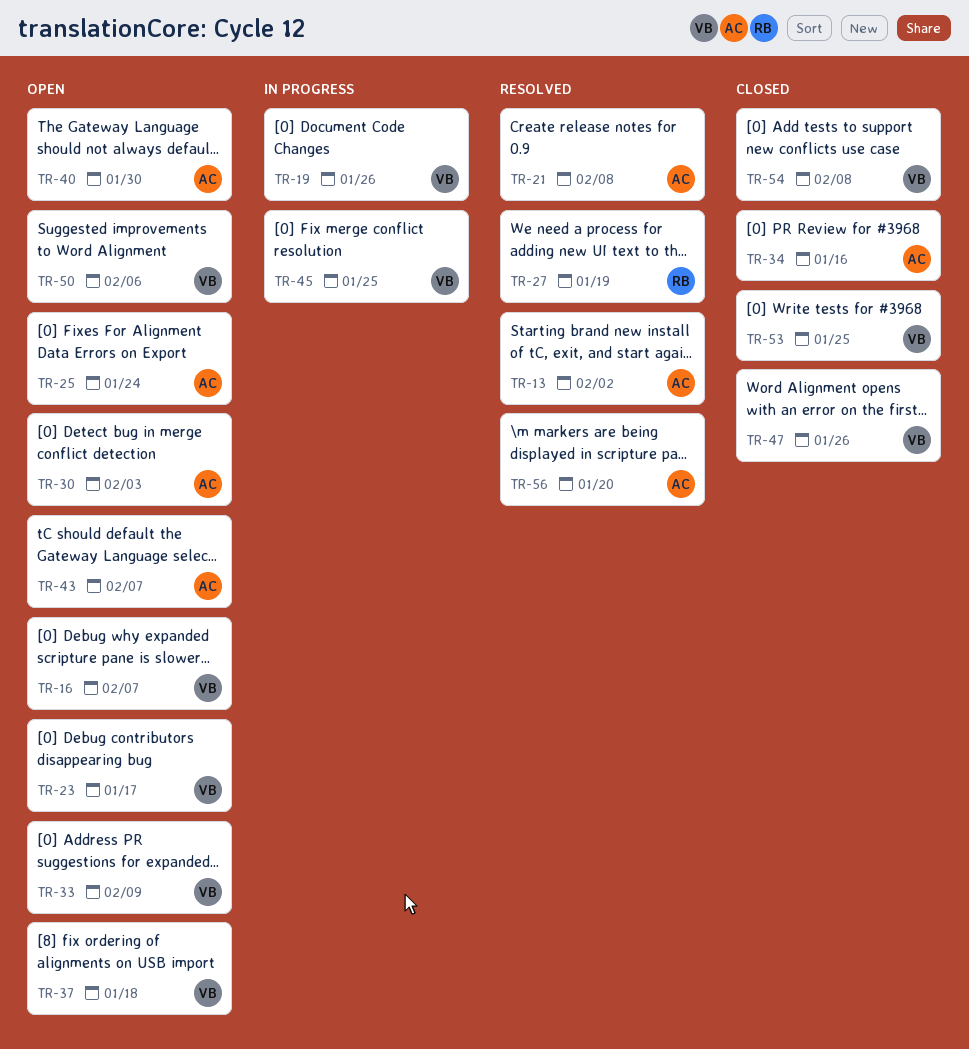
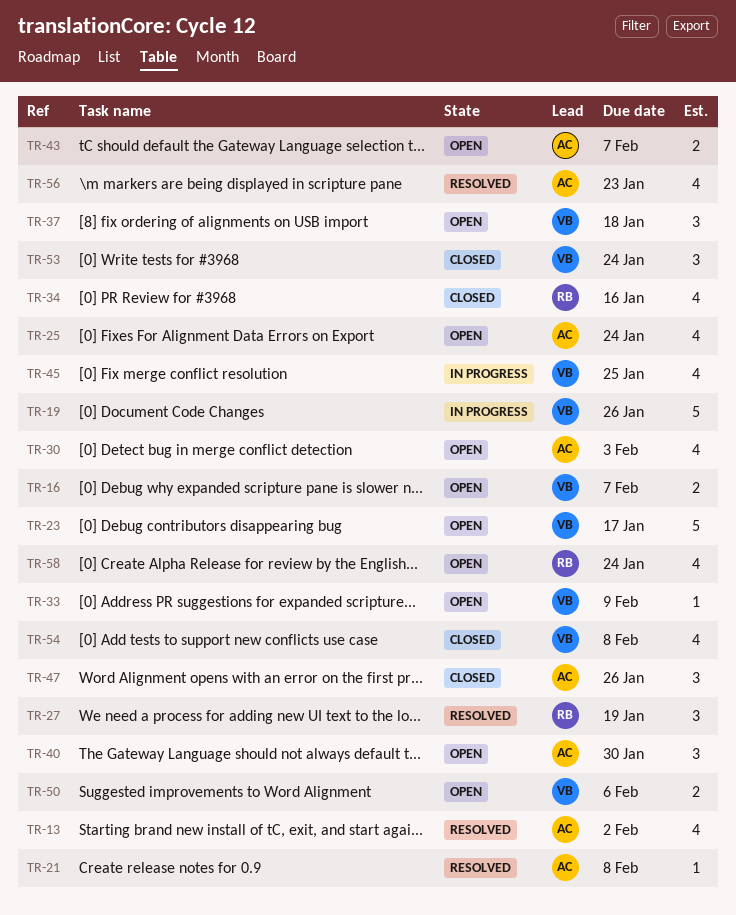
TR-34, owner: AC -> RB
TR-47, owner: VB -> AC
TR-53, due: Jan 25 -> Jan 24
TR-56, due: Jan 20 -> Jan 23
TR-58: none -> present

